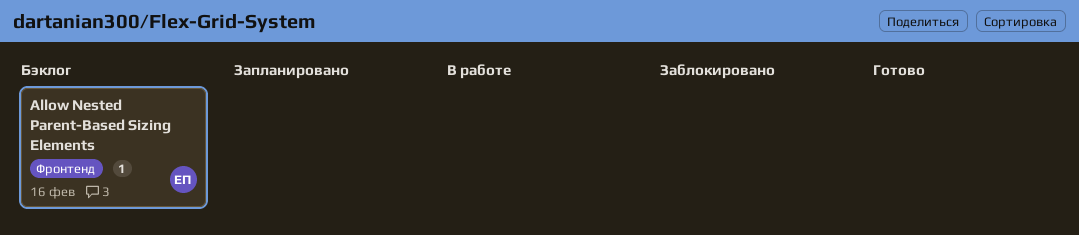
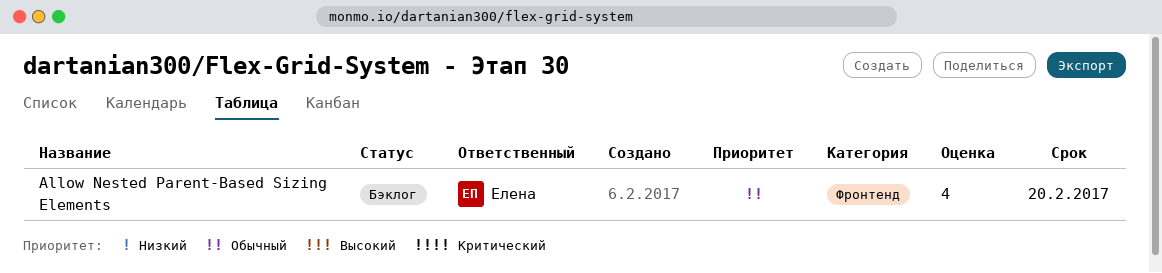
Allow Nested Parent-Based Sizing Elements, estimate: 1 -> 4
Allow Nested Parent-Based Sizing Elements, due: Feb 16 -> Feb 20

